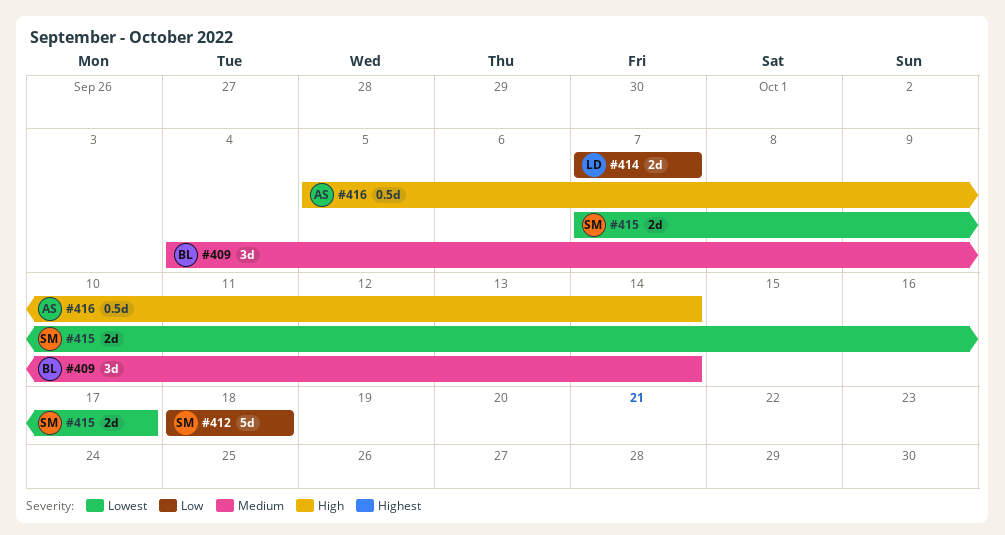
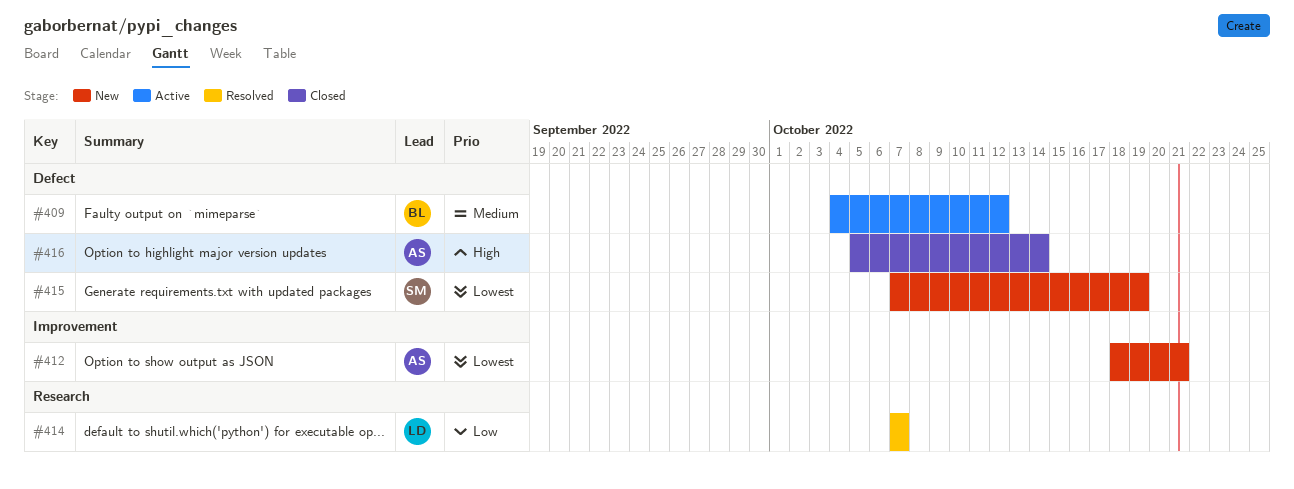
#409, due: Oct 14 -> Oct 12
#412, owner: SM -> AS
#412, priority: Low -> Lowest
#412, due: Oct 18 -> Oct 21
#415, due: Oct 17 -> Oct 19

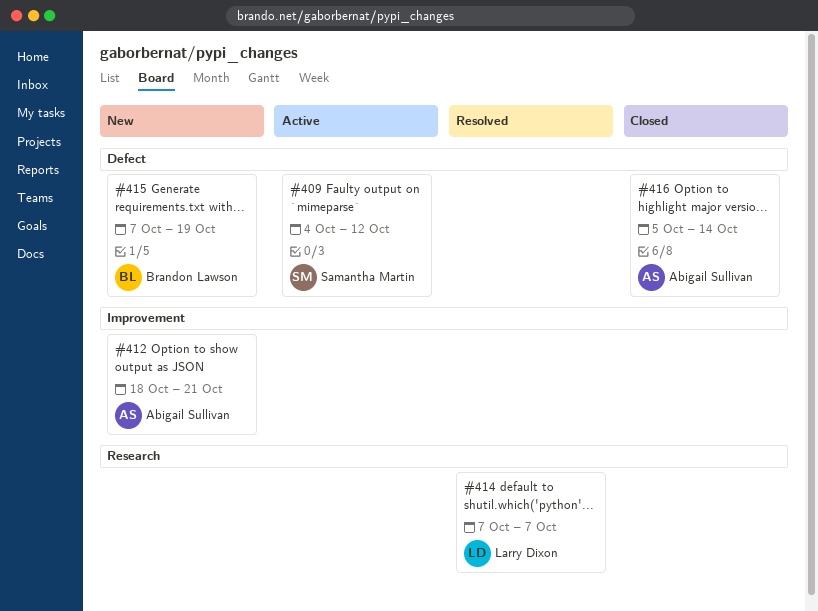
#409, owner: Brandon Lawson -> Samantha Martin
#415, owner: Samantha Martin -> Brandon Lawson

